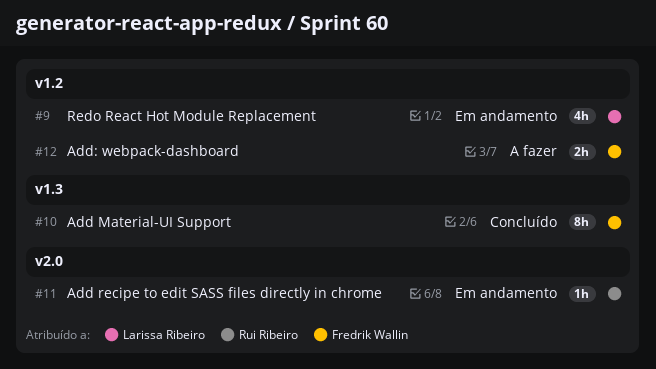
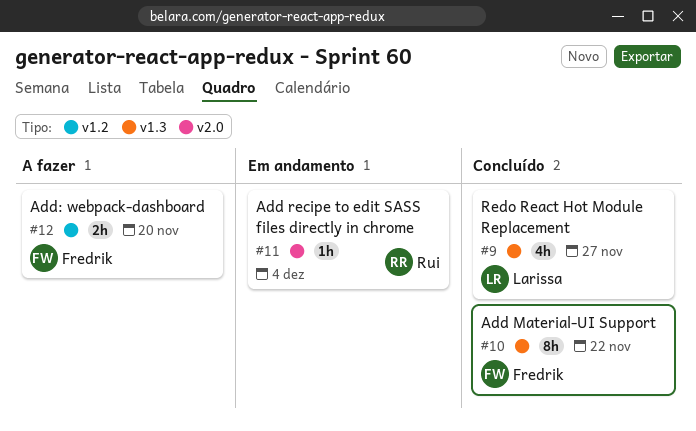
#9, status: Em andamento -> Concluído
#9, label: v1.2 -> v1.3

